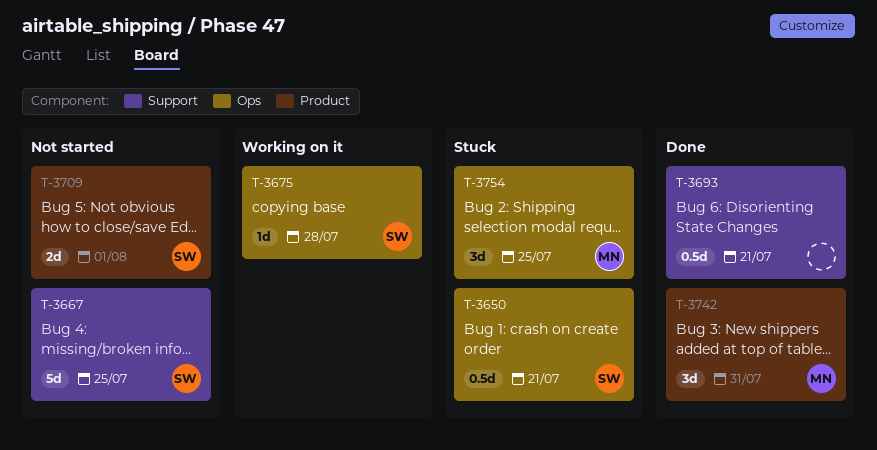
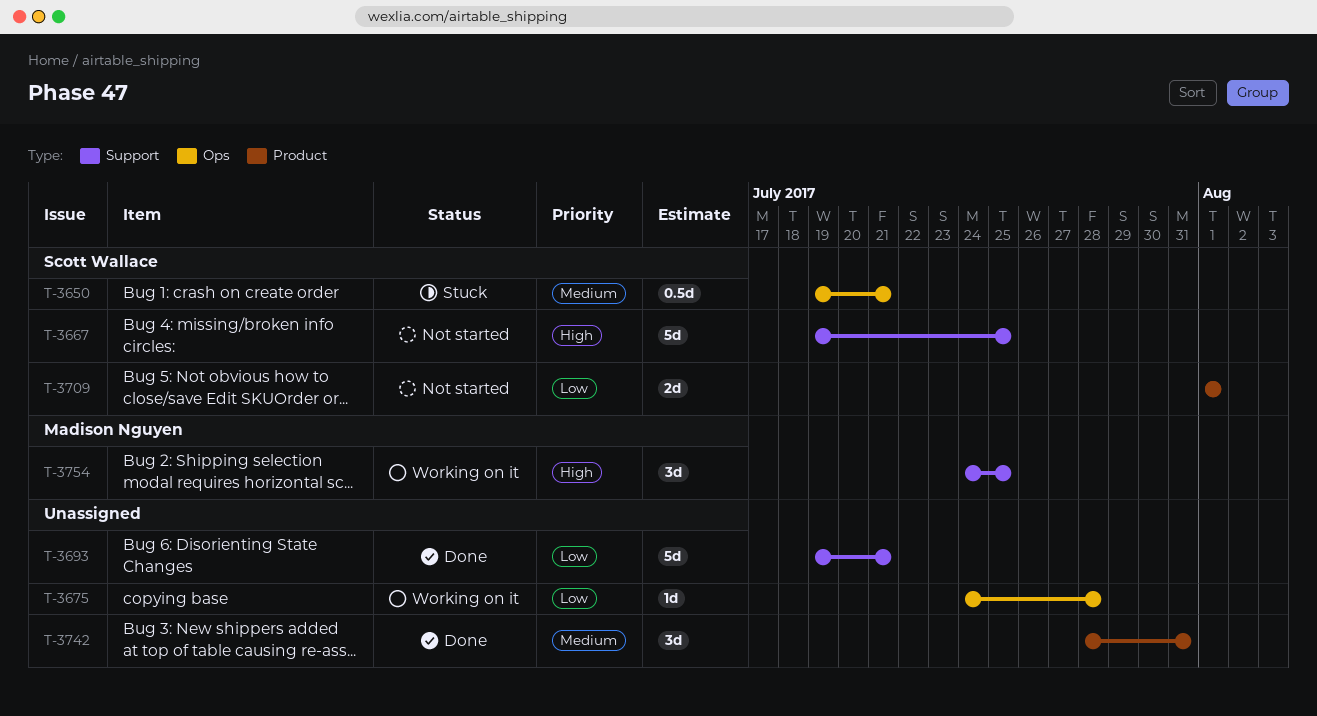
T-3675, owner: Scott Wallace -> none
T-3693, estimate: 0.5d -> 5d
T-3742, owner: Madison Nguyen -> none
T-3754, status: Stuck -> Working on it
T-3754, label: Ops -> Support

